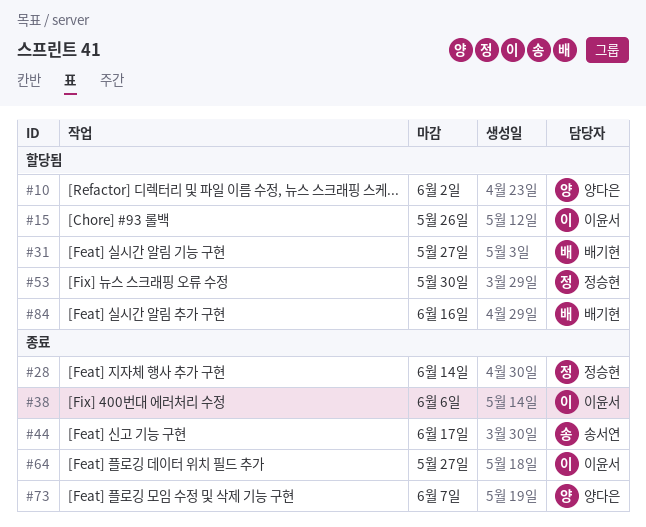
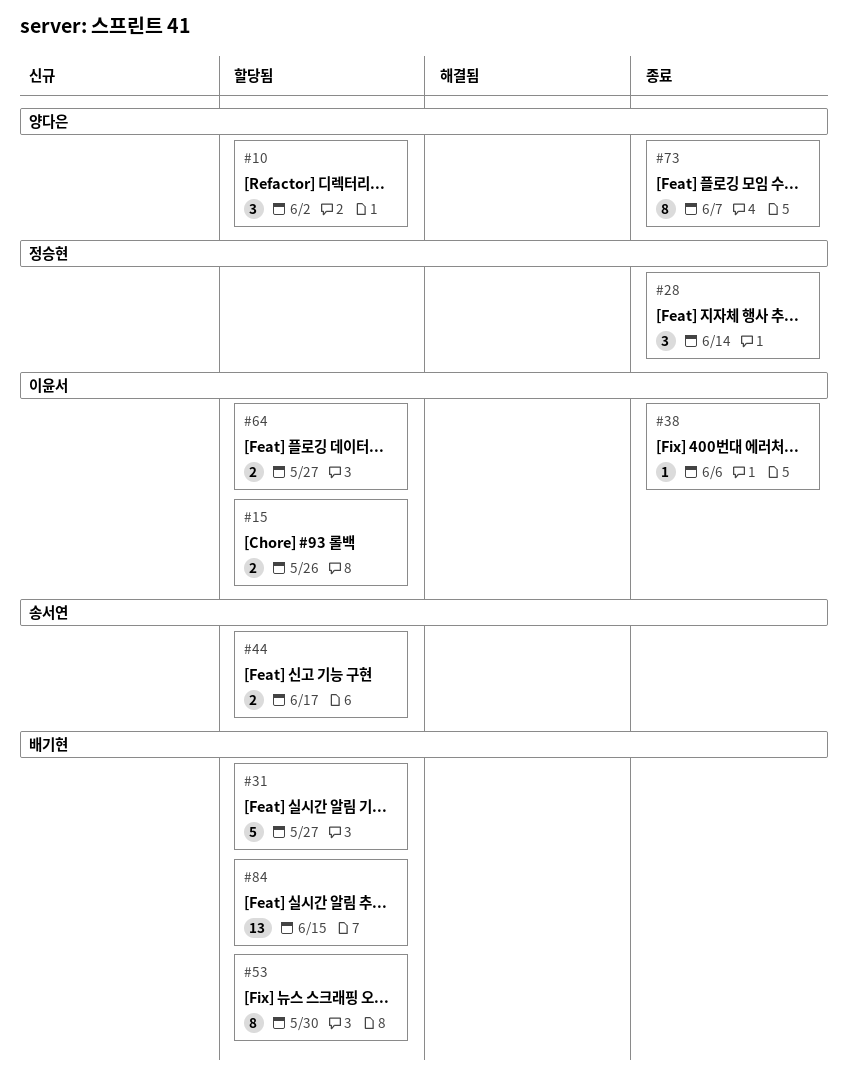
#44, status: 종료 -> 할당됨
#53, owner: 정승현 -> 배기현
#64, status: 종료 -> 할당됨
#84, due: Jun 16 -> Jun 15

